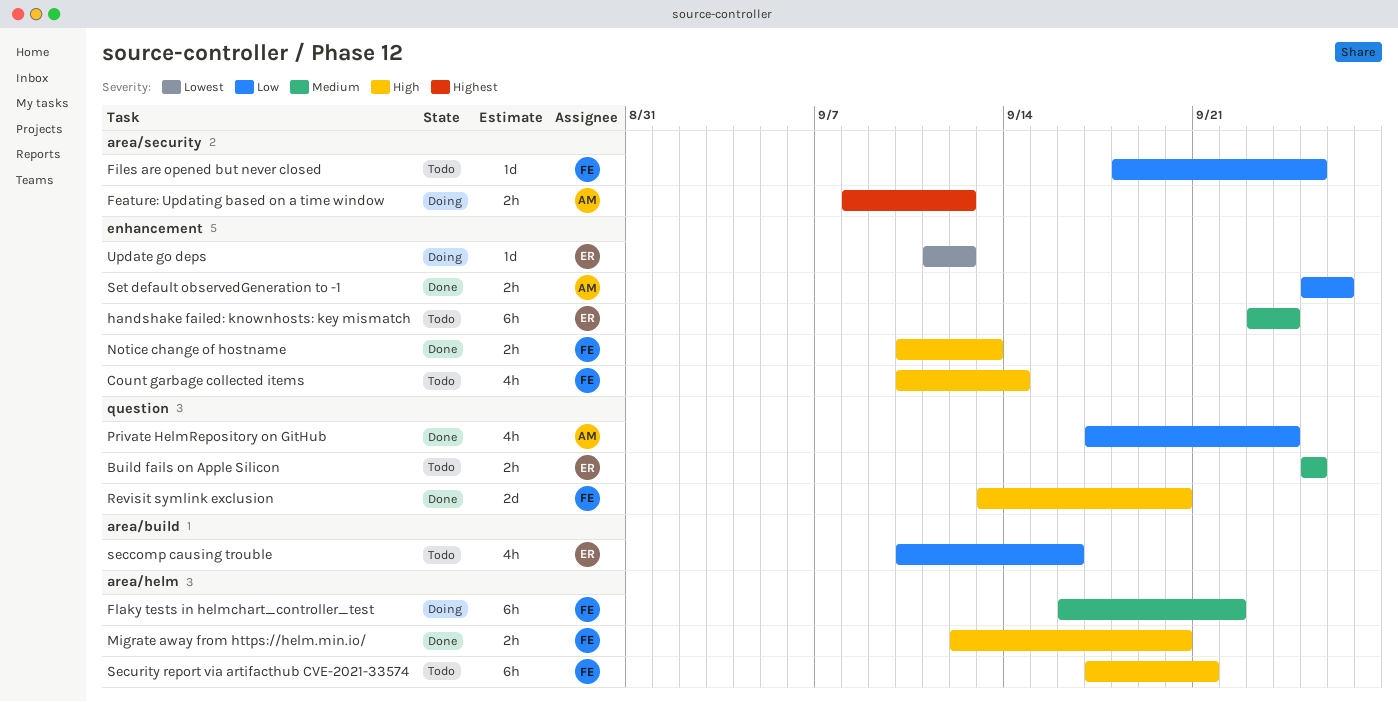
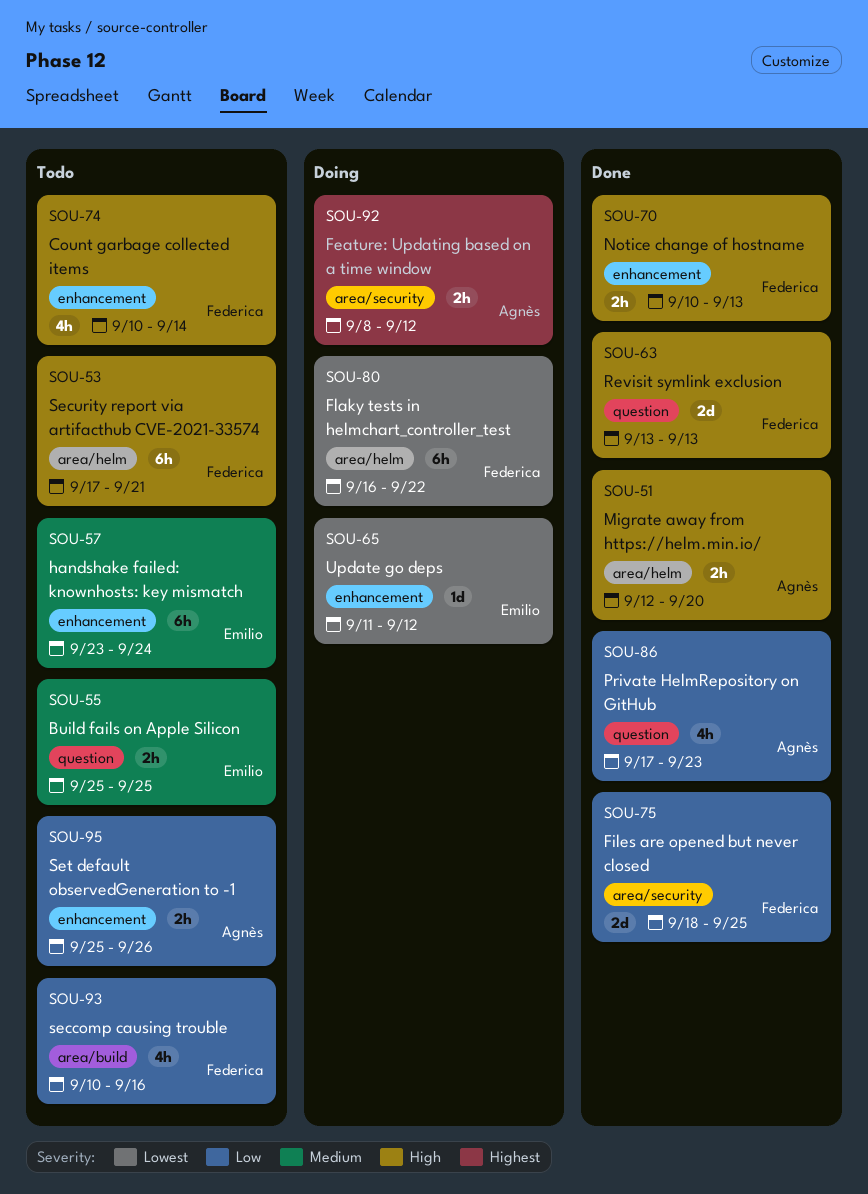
Files are opened but never closed, status: Todo -> Done
Files are opened but never closed, estimate: 1d -> 2d
Flaky tests in helmchart_controller_test, priority: Medium -> Lowest
Migrate away from https://helm.min.io/, owner: Federica -> Agnès
Private HelmRepository on GitHub, due: Sep 24 -> Sep 23
Revisit symlink exclusion, due: Sep 20 -> Sep 13
seccomp causing trouble, owner: Emilio -> Federica
Set default observedGeneration to -1, status: Done -> Todo

